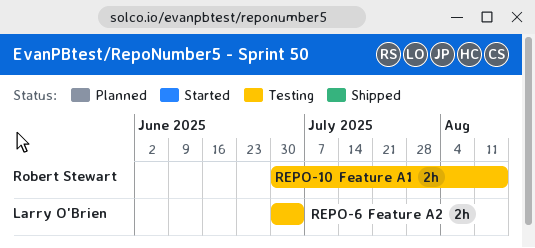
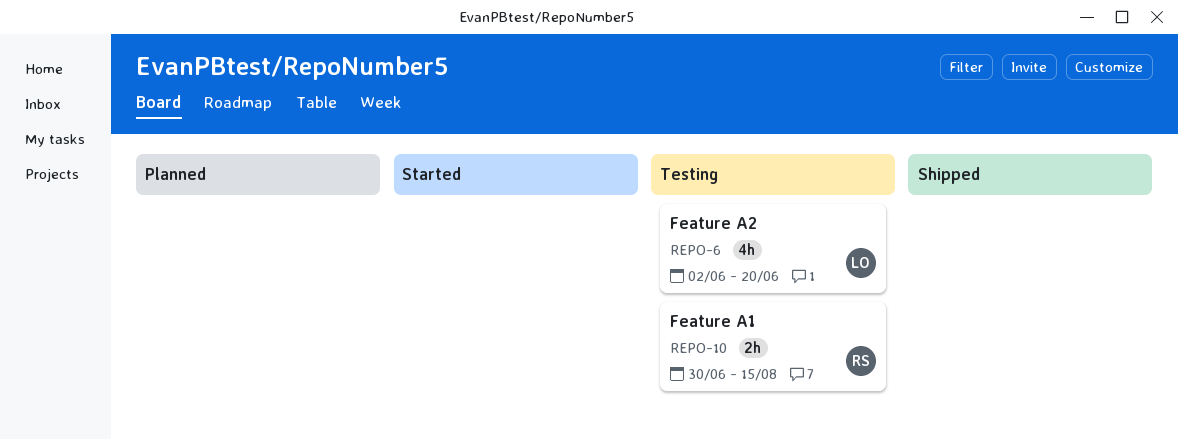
REPO-6, estimate: 2h -> 4h
REPO-6, start: Jun 30 -> Jun 2
REPO-6, due: Jul 4 -> Jun 20

